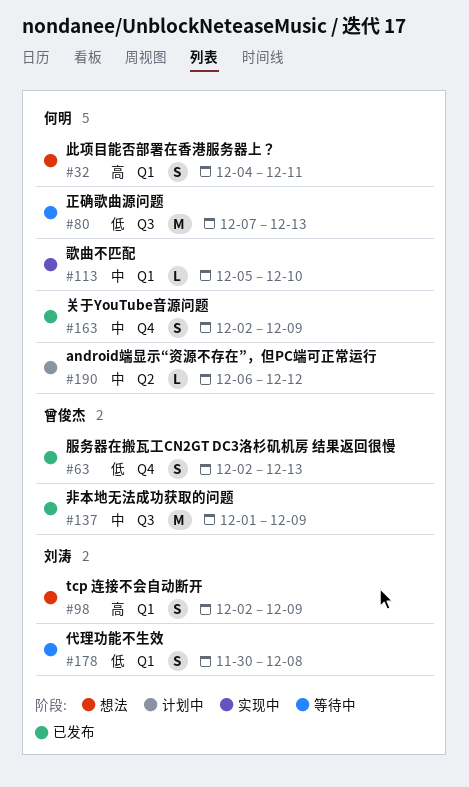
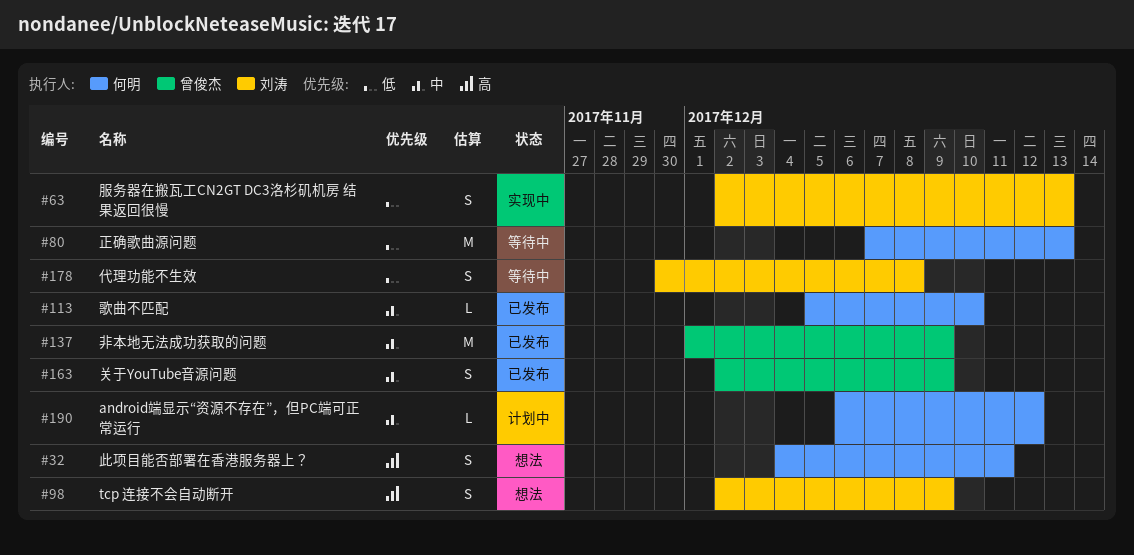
#63, status: 已发布 -> 实现中
#63, owner: 曾俊杰 -> 刘涛
#113, status: 实现中 -> 已发布
#163, owner: 何明 -> 曾俊杰

